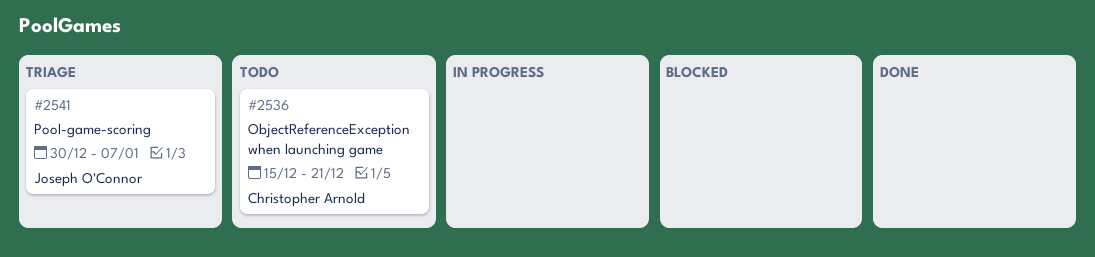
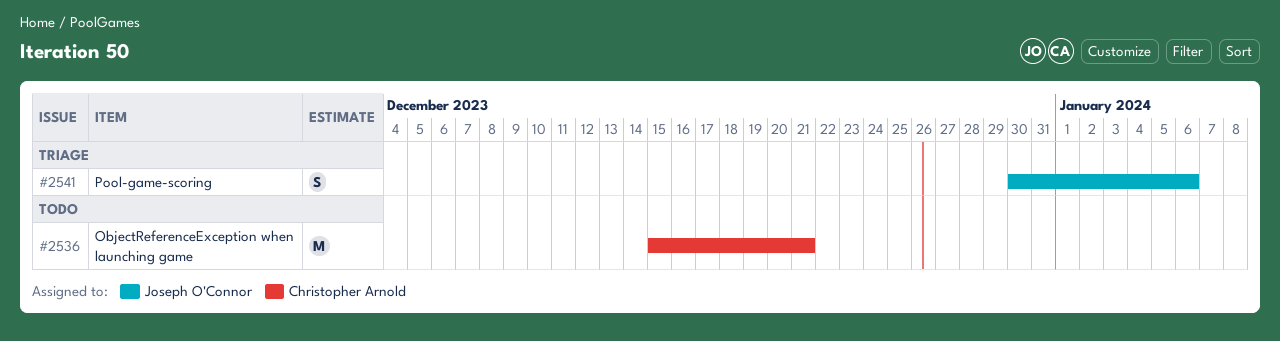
#2541, due: Jan 7 -> Jan 6

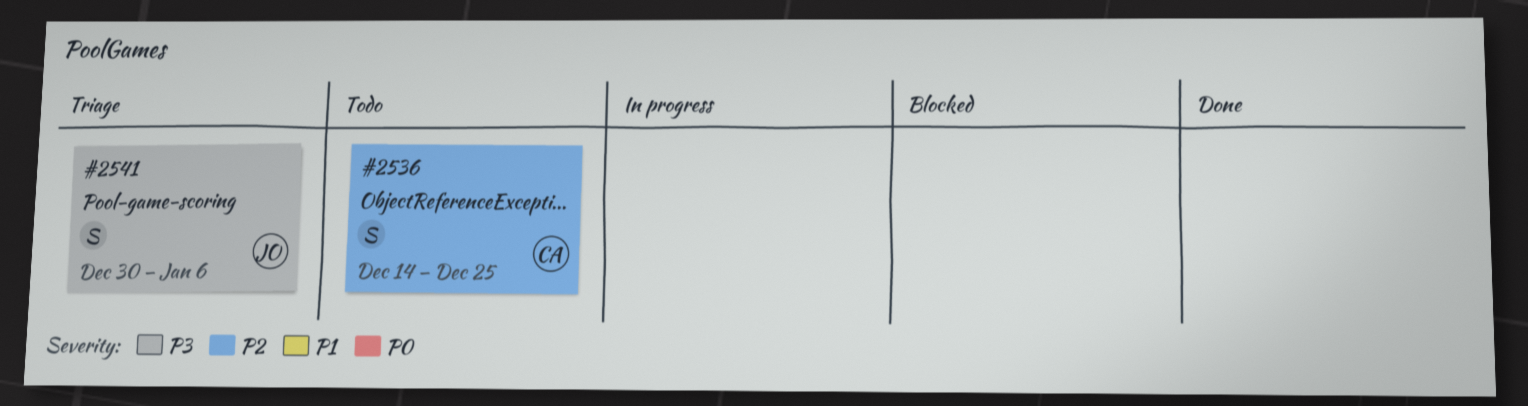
#2536, estimate: M -> S
#2536, start: Dec 15 -> Dec 14
#2536, due: Dec 21 -> Dec 25

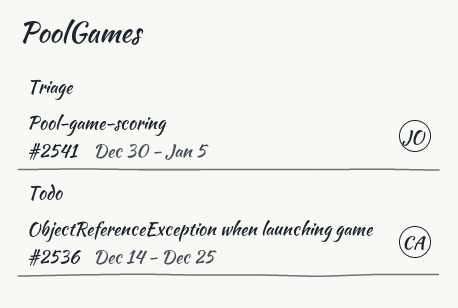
#2541, due: Jan 6 -> Jan 5

